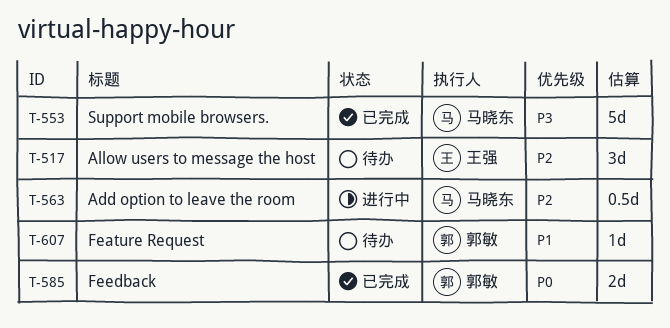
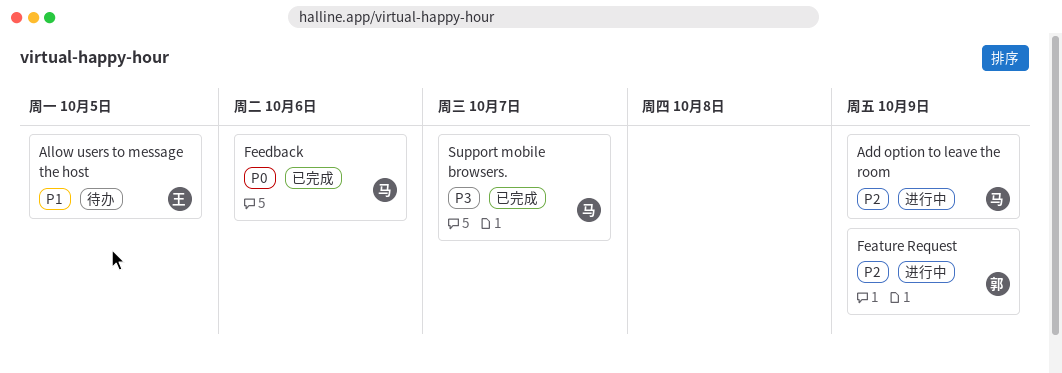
Allow users to message the host, priority: P2 -> P1
Feature Request, status: 待办 -> 进行中
Feature Request, priority: P1 -> P2
Feedback, owner: 郭敏 -> 马晓东

